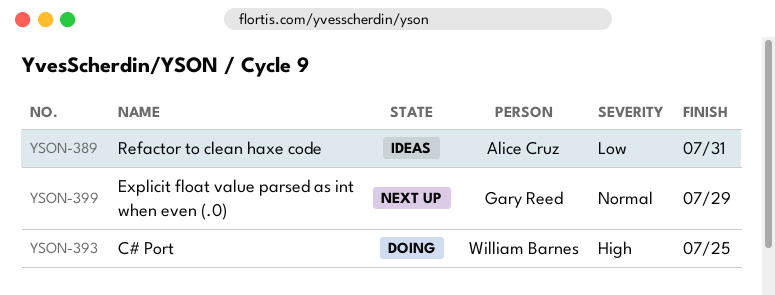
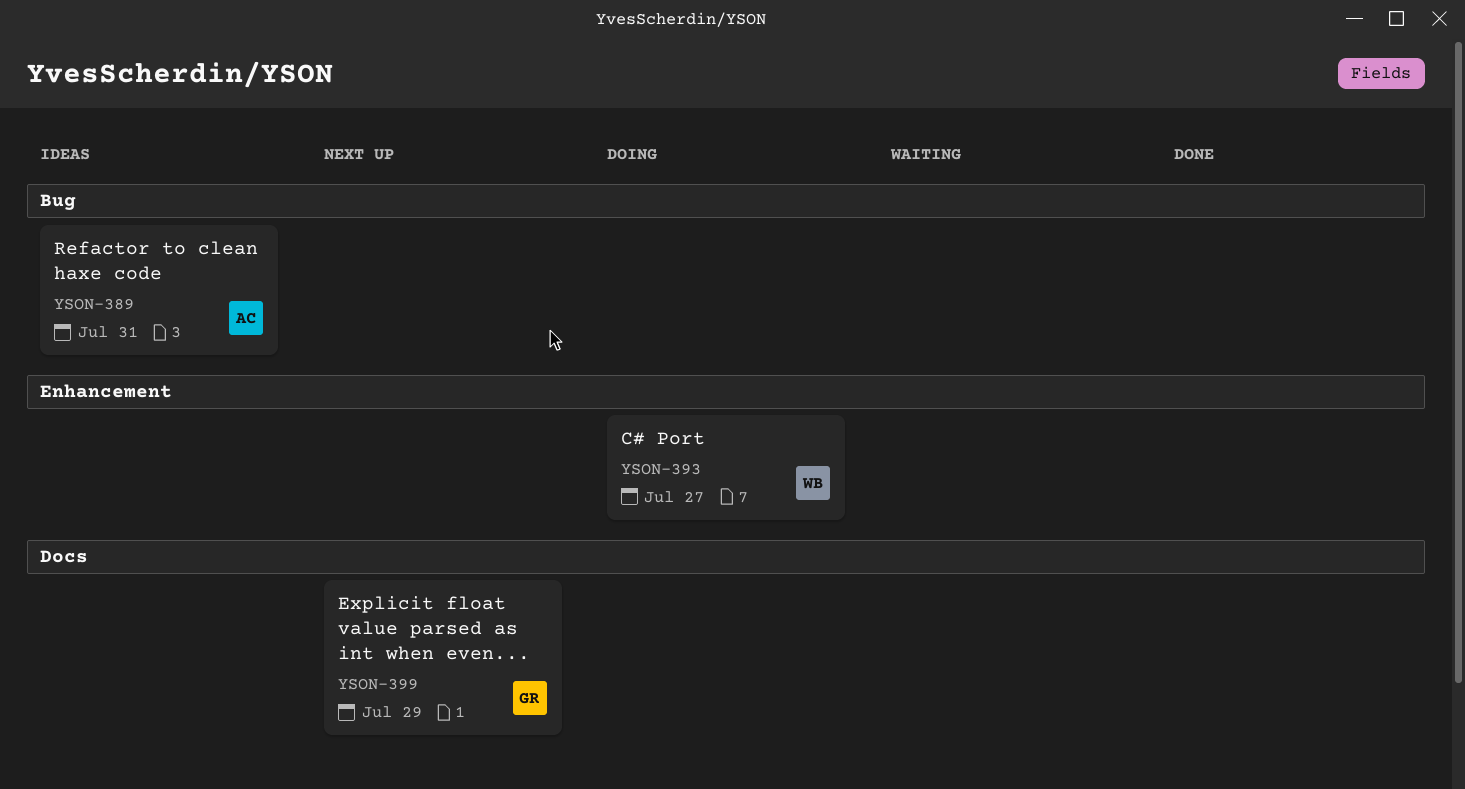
YSON-393, due: Jul 25 -> Jul 27

